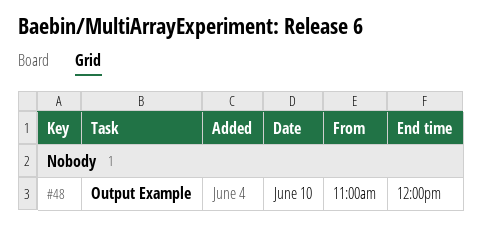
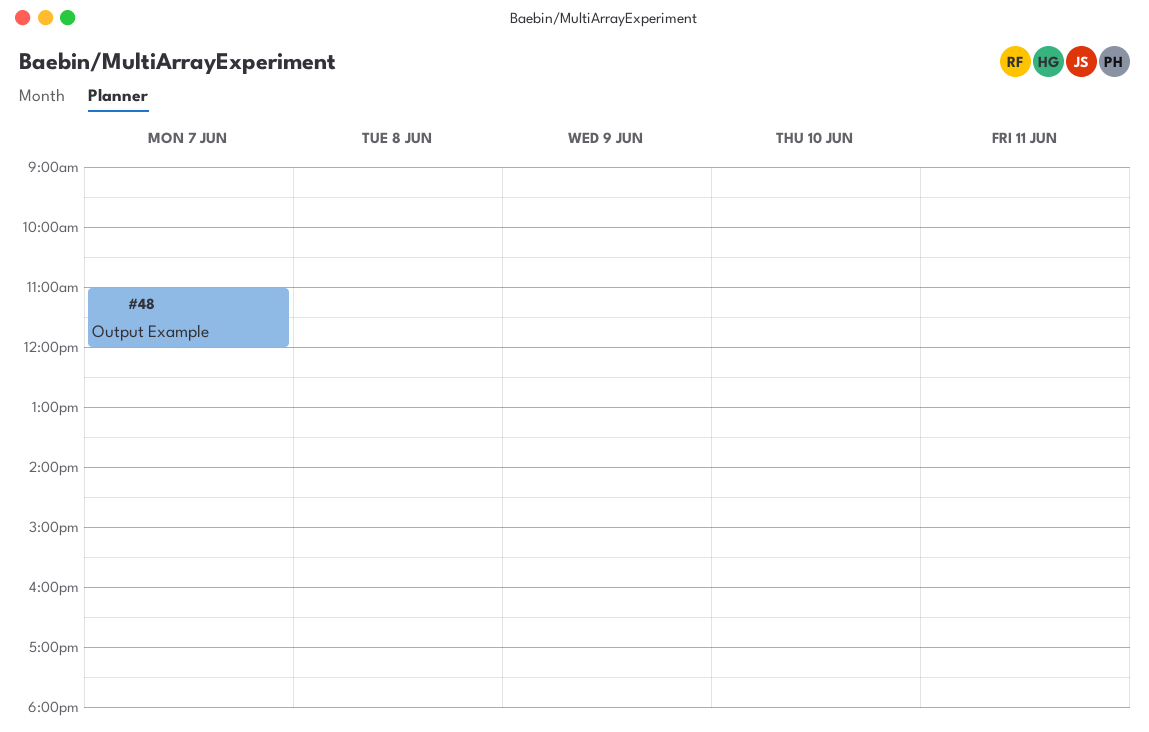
#48, day: Jun 10 -> Jun 7

